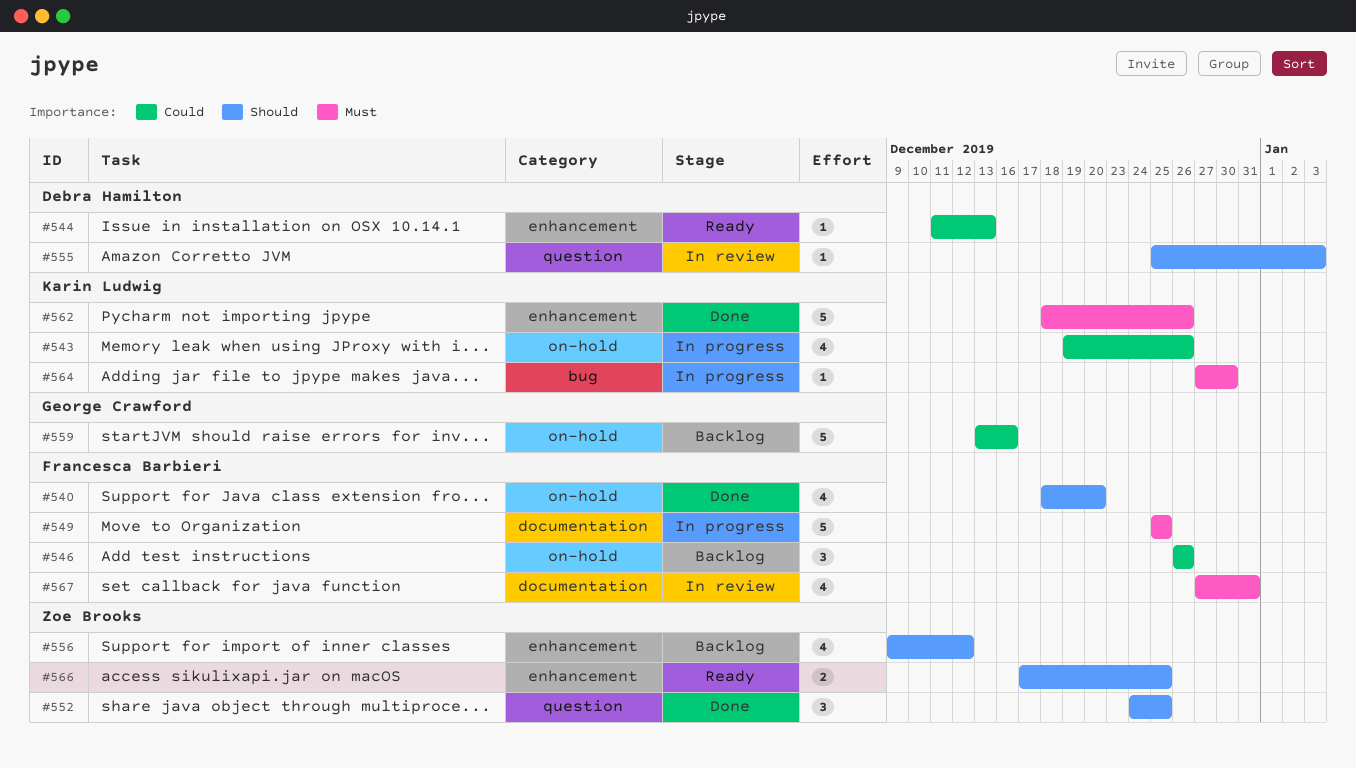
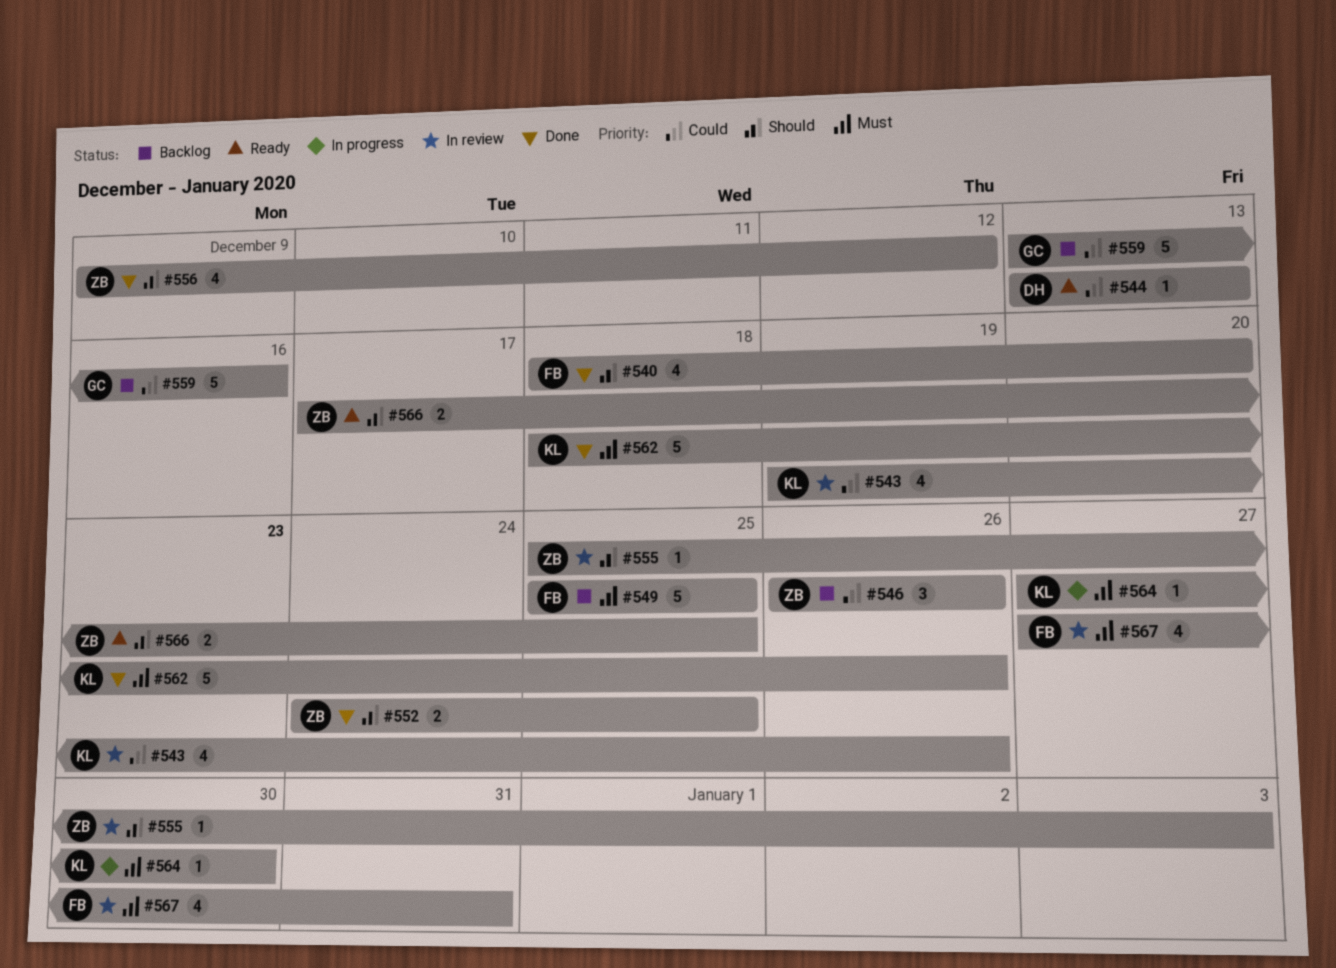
#543, status: In progress -> In review
#544, start: Dec 11 -> Dec 13
#546, owner: Francesca Barbieri -> Zoe Brooks
#549, status: In progress -> Backlog
#552, estimate: 3 -> 2
#555, owner: Debra Hamilton -> Zoe Brooks
#556, status: Backlog -> Done

